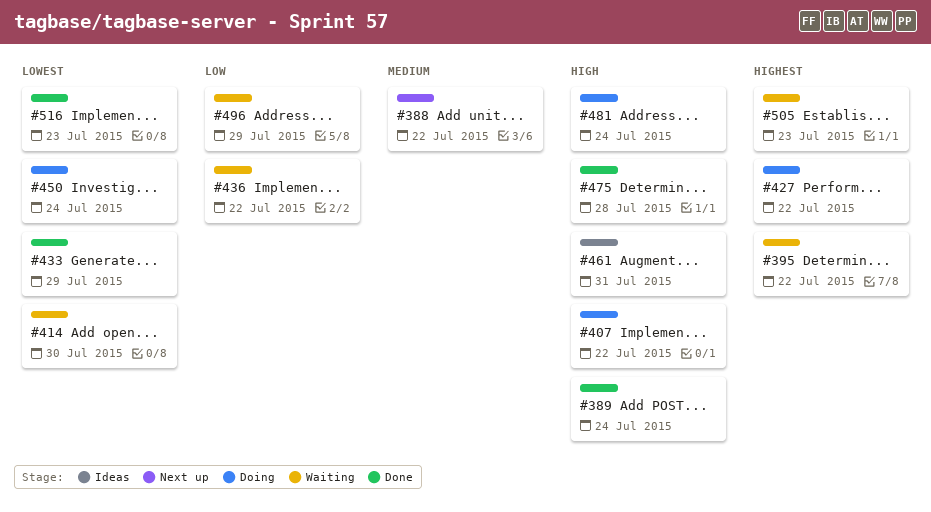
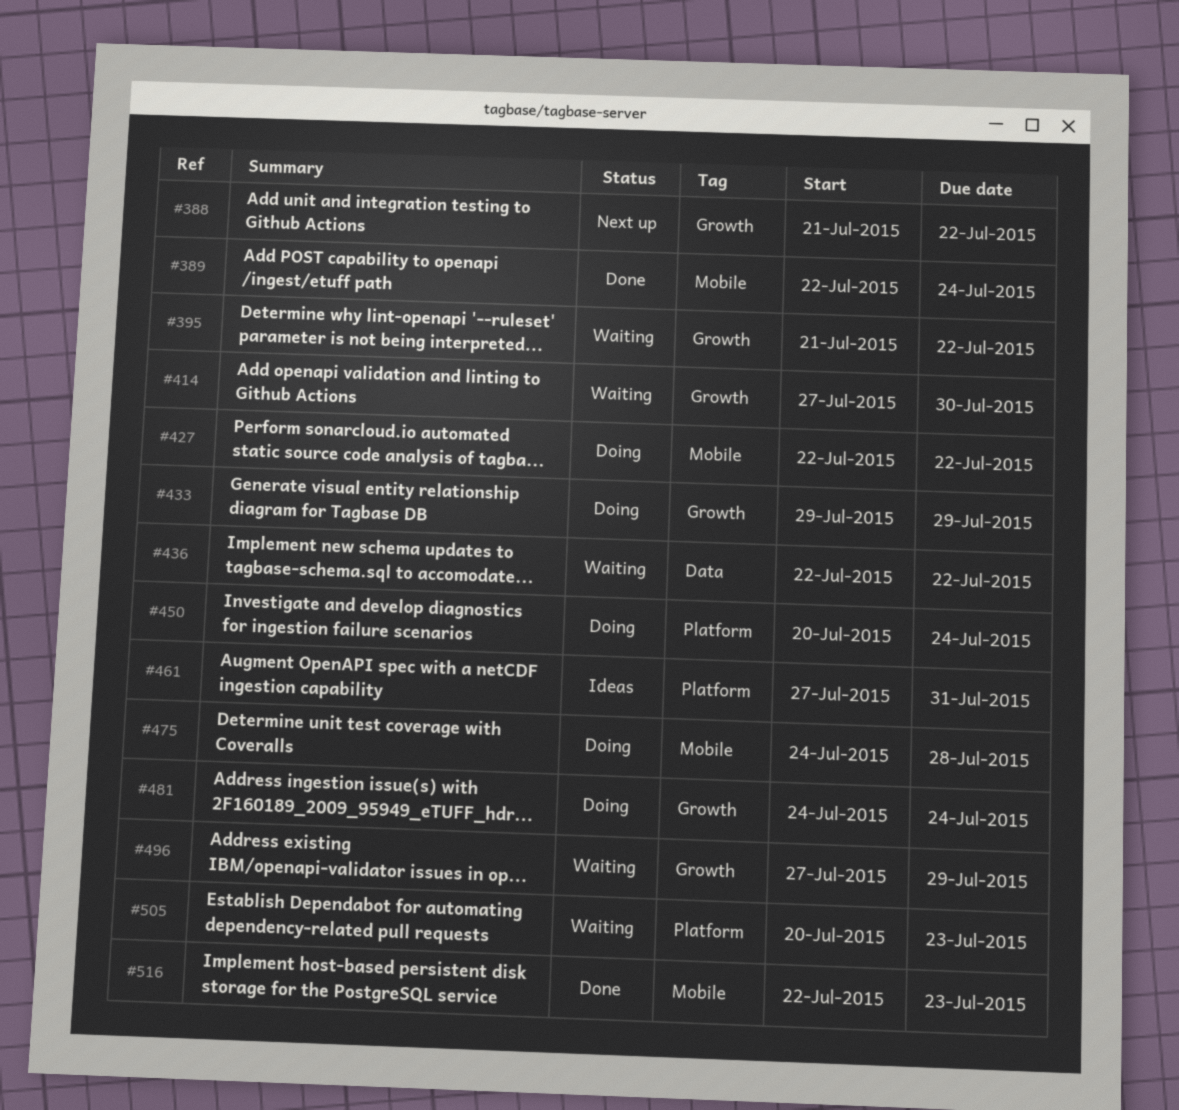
#407: present -> none
#433, status: Done -> Doing
#475, status: Done -> Doing

